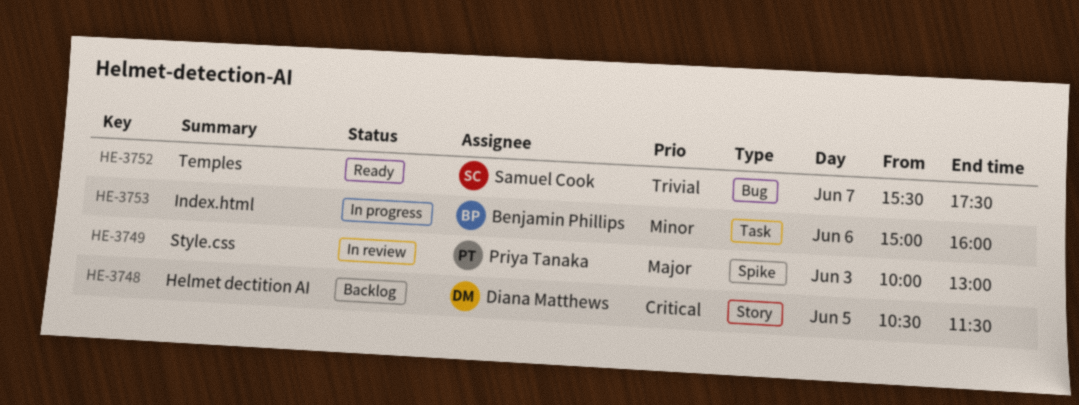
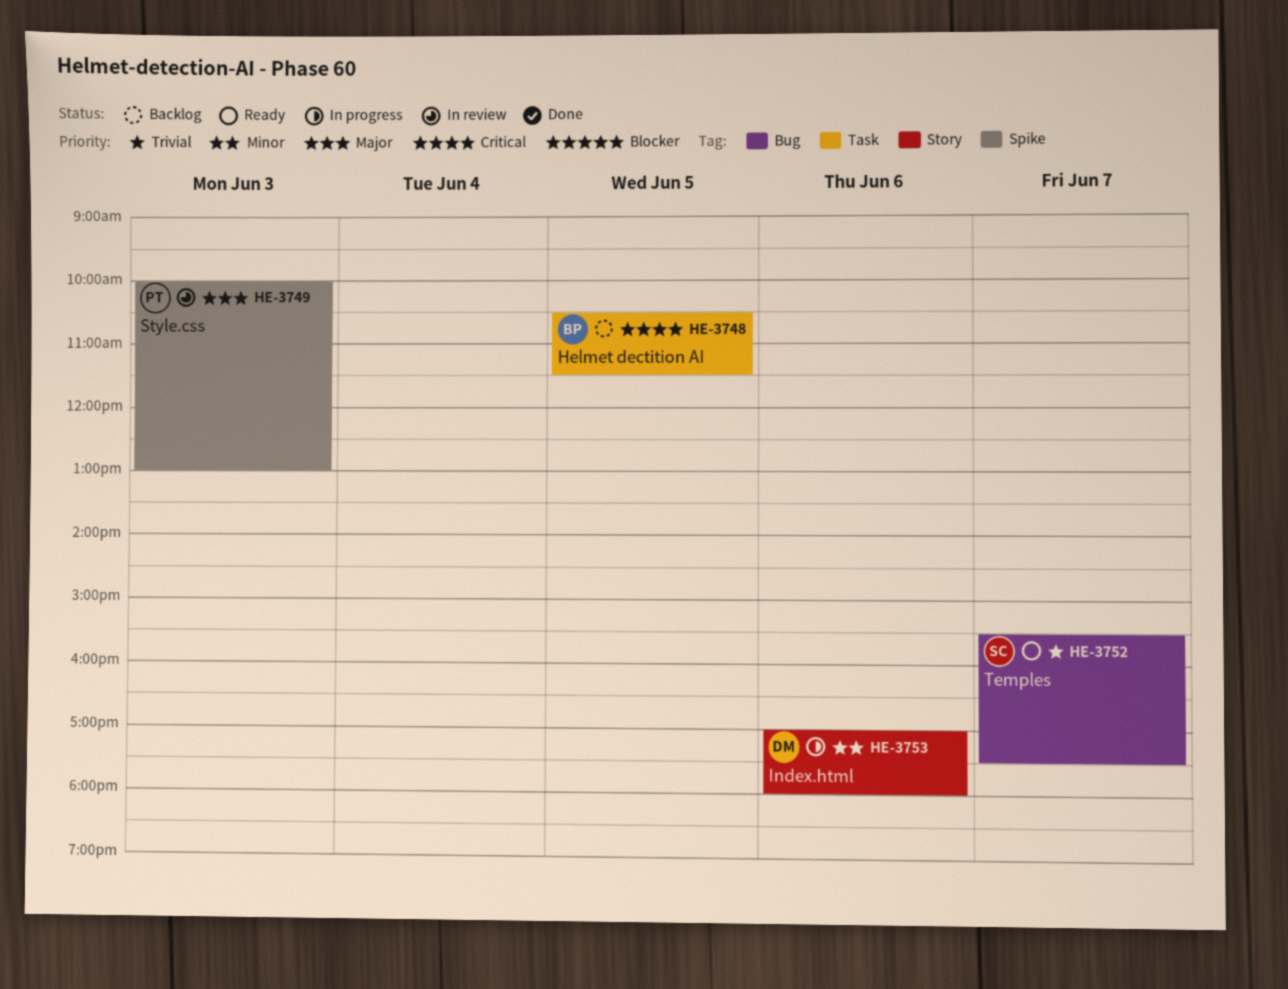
HE-3748, owner: Diana Matthews -> Benjamin Phillips
HE-3748, label: Story -> Task
HE-3753, owner: Benjamin Phillips -> Diana Matthews
HE-3753, label: Task -> Story
HE-3753, begins: 15:00 -> 17:00
HE-3753, ends: 16:00 -> 18:00

